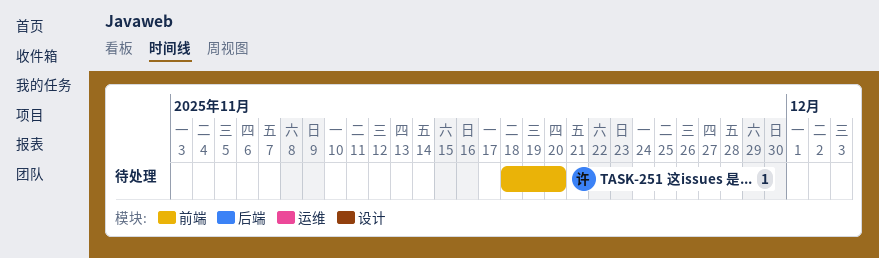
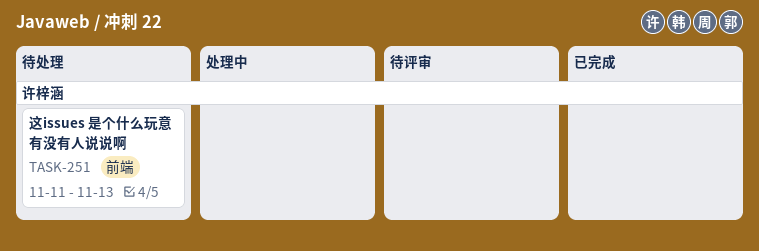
TASK-251, start: Nov 18 -> Nov 11
TASK-251, due: Nov 20 -> Nov 13

